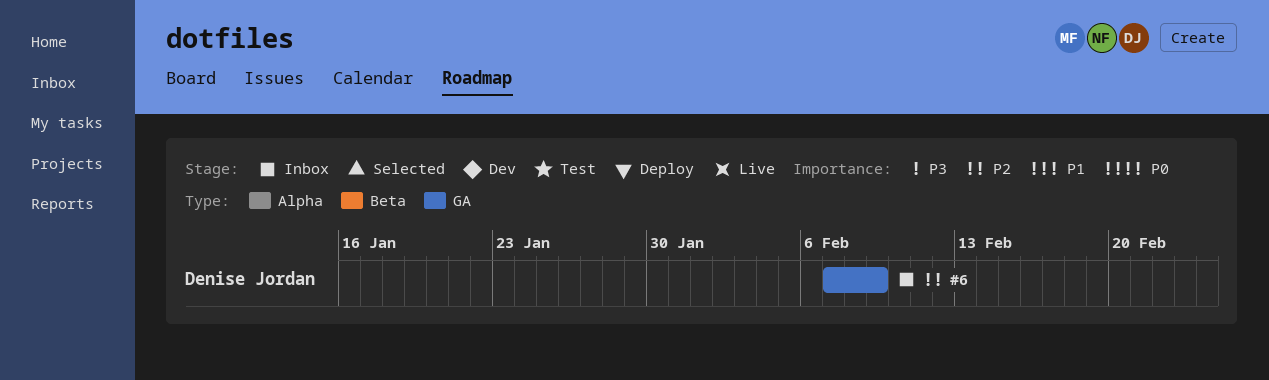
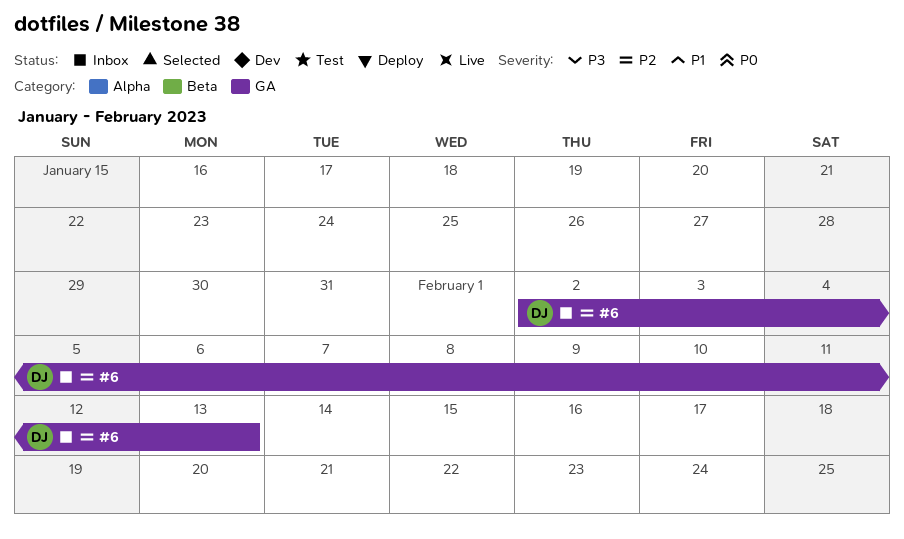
#6, start: Feb 7 -> Feb 2
#6, due: Feb 9 -> Feb 13

